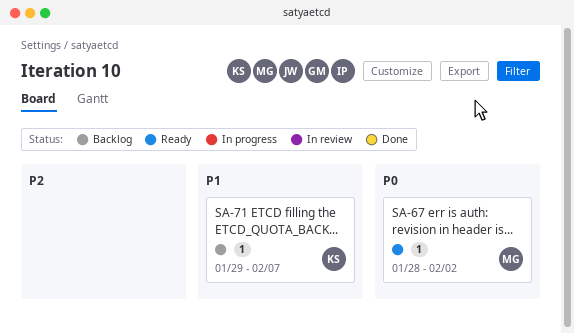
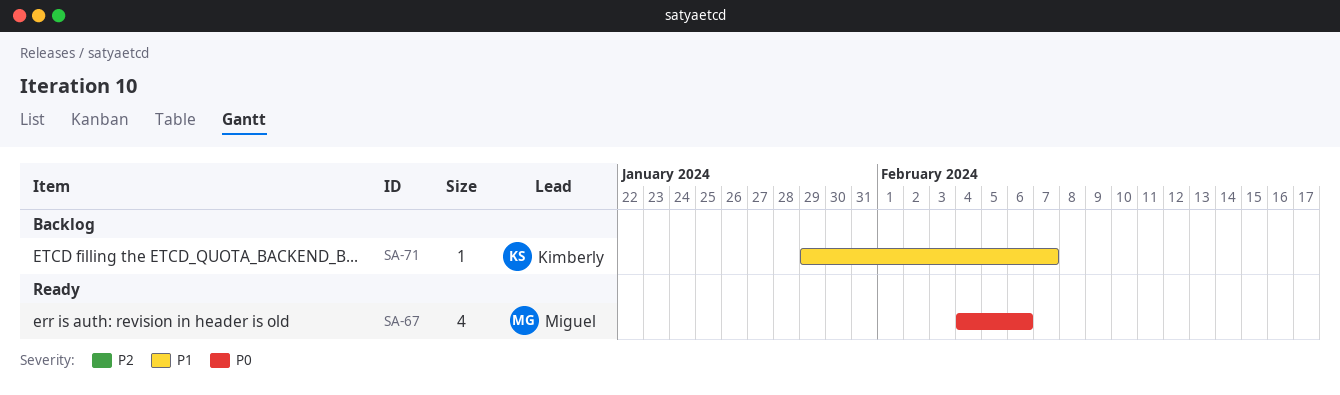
SA-67, estimate: 1 -> 4
SA-67, start: Jan 28 -> Feb 4
SA-67, due: Feb 2 -> Feb 6

